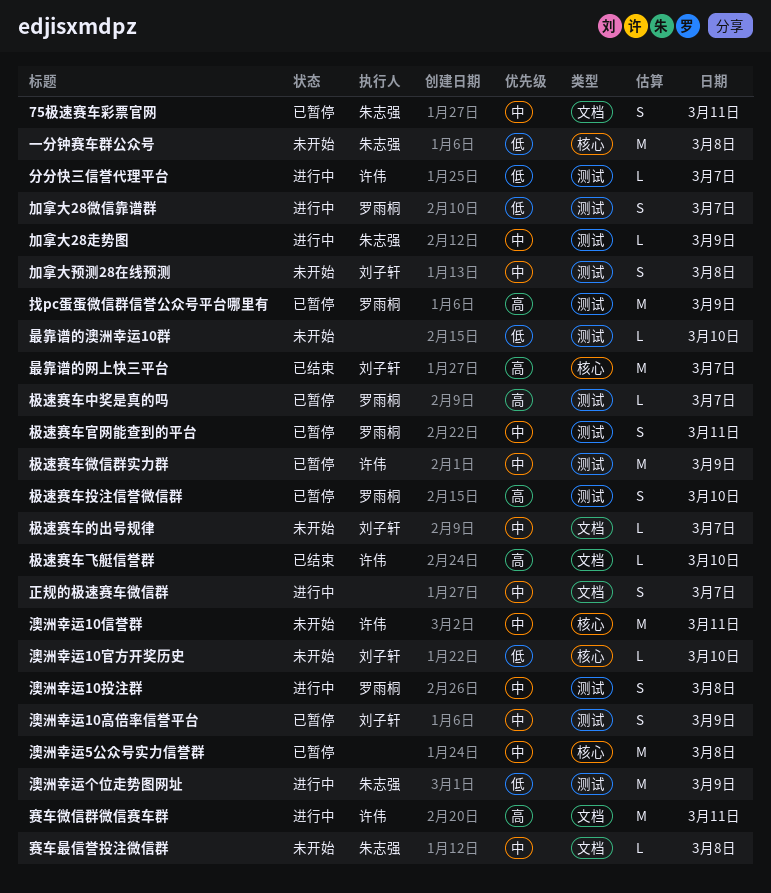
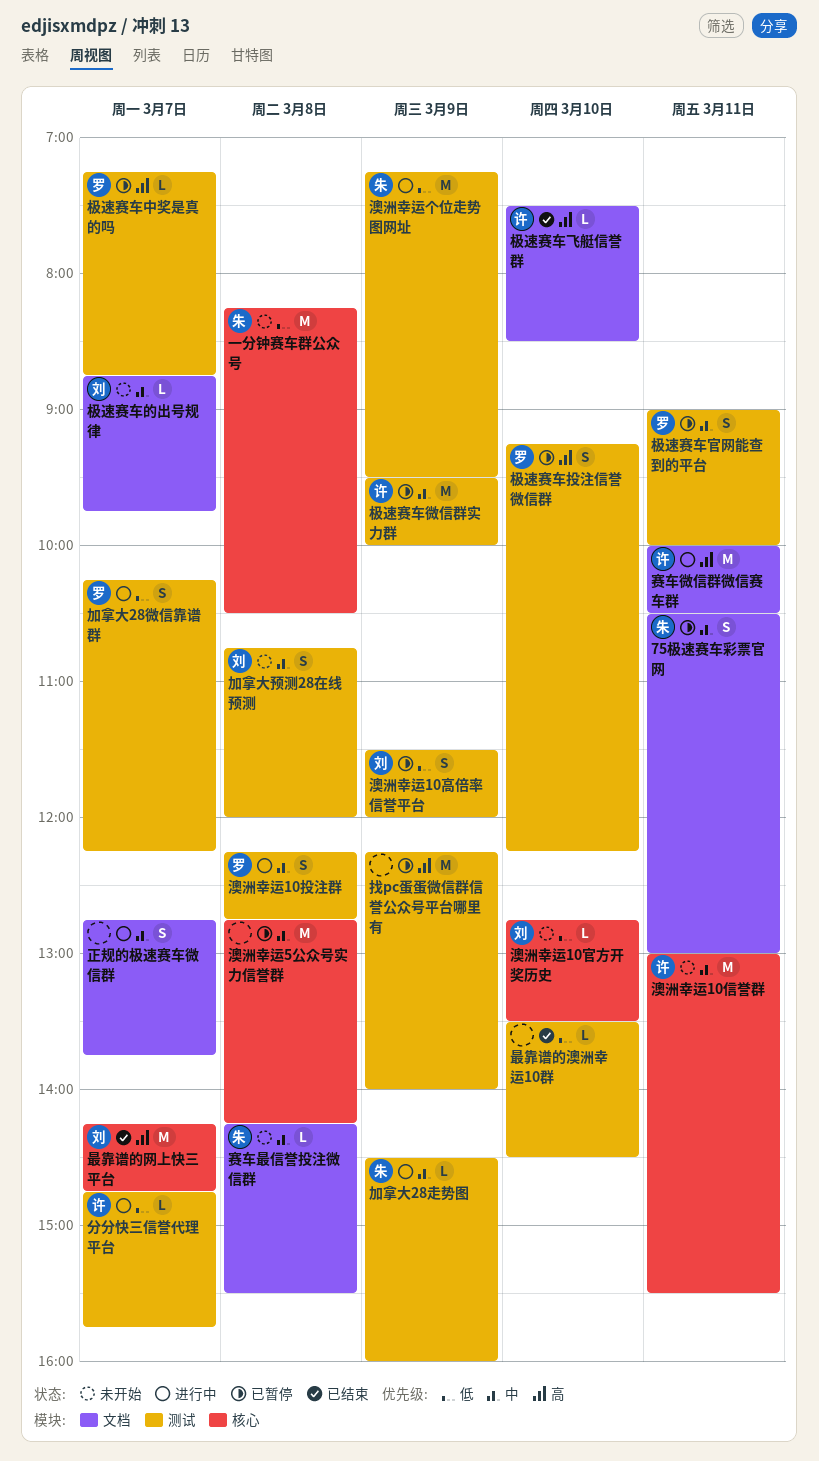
找pc蛋蛋微信群信誉公众号平台哪里有, owner: 罗雨桐 -> none
最靠谱的澳洲幸运10群, status: 未开始 -> 已结束
澳洲幸运10高倍率信誉平台, priority: 中 -> 低

